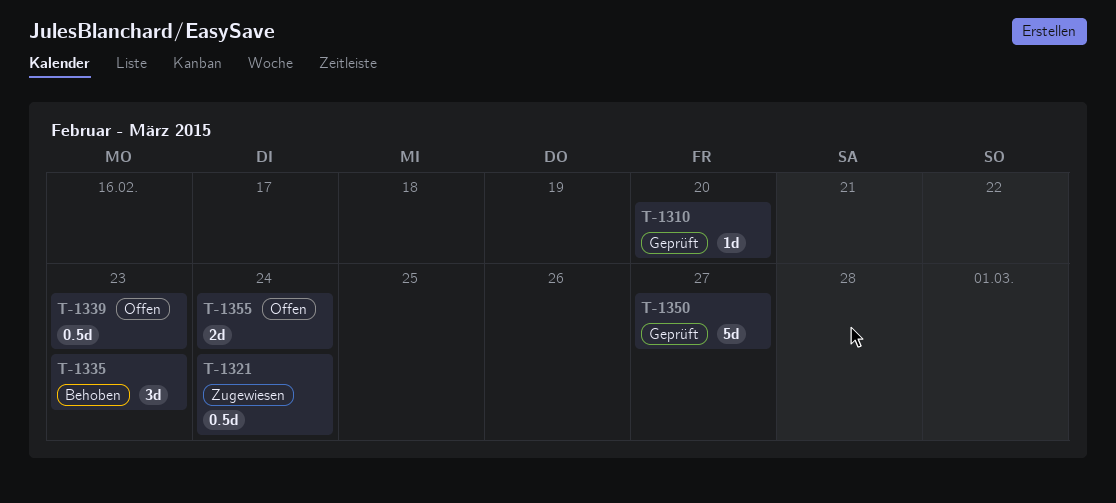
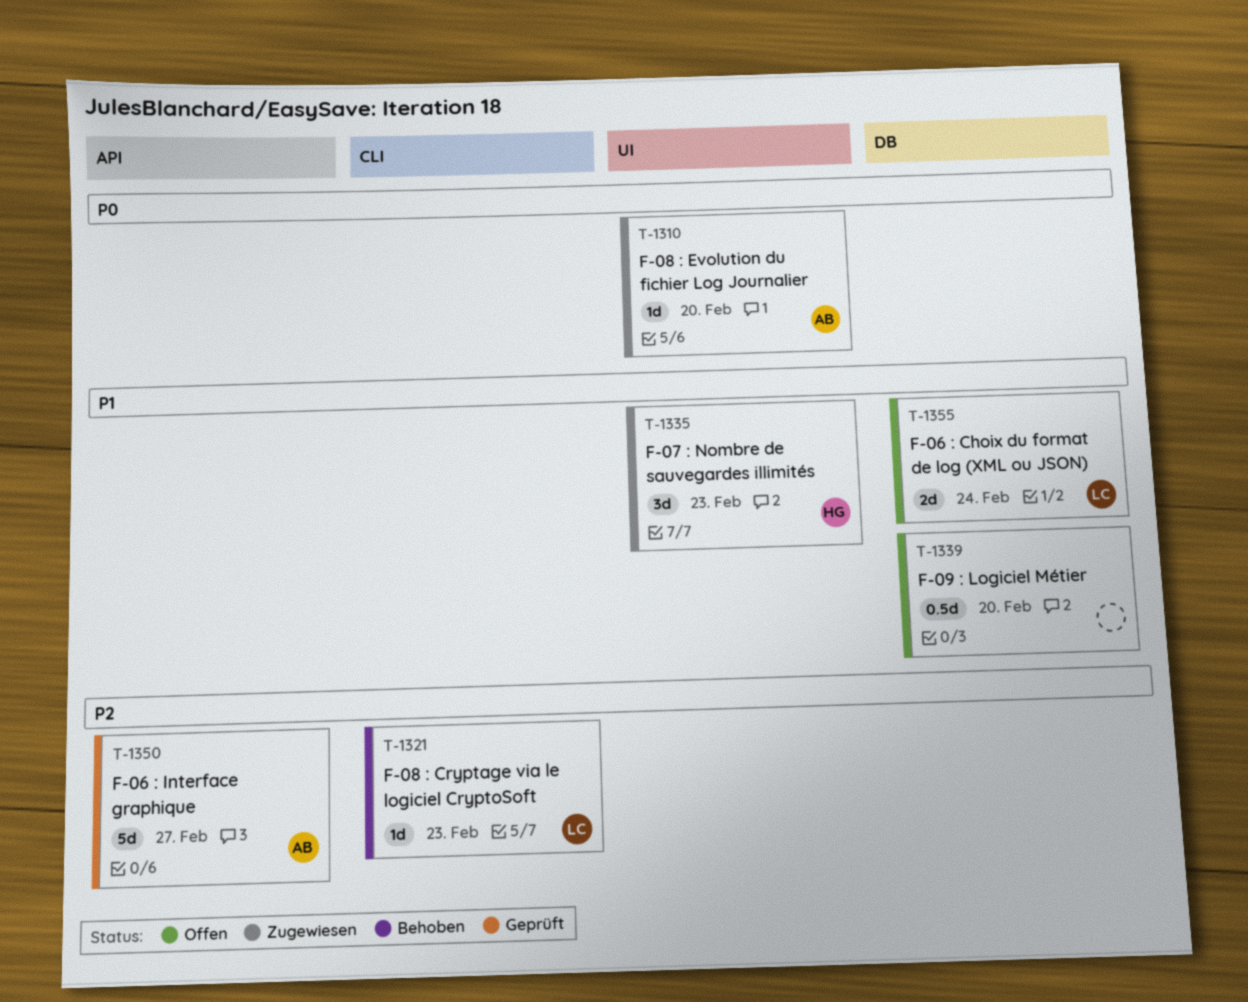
T-1310, status: Geprüft -> Zugewiesen
T-1321, status: Zugewiesen -> Behoben
T-1321, estimate: 0.5d -> 1d
T-1321, due: Feb 24 -> Feb 23
T-1335, status: Behoben -> Zugewiesen
T-1339, due: Feb 23 -> Feb 20

